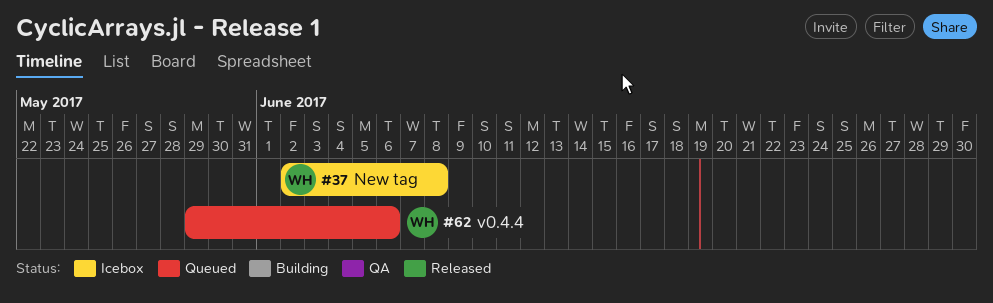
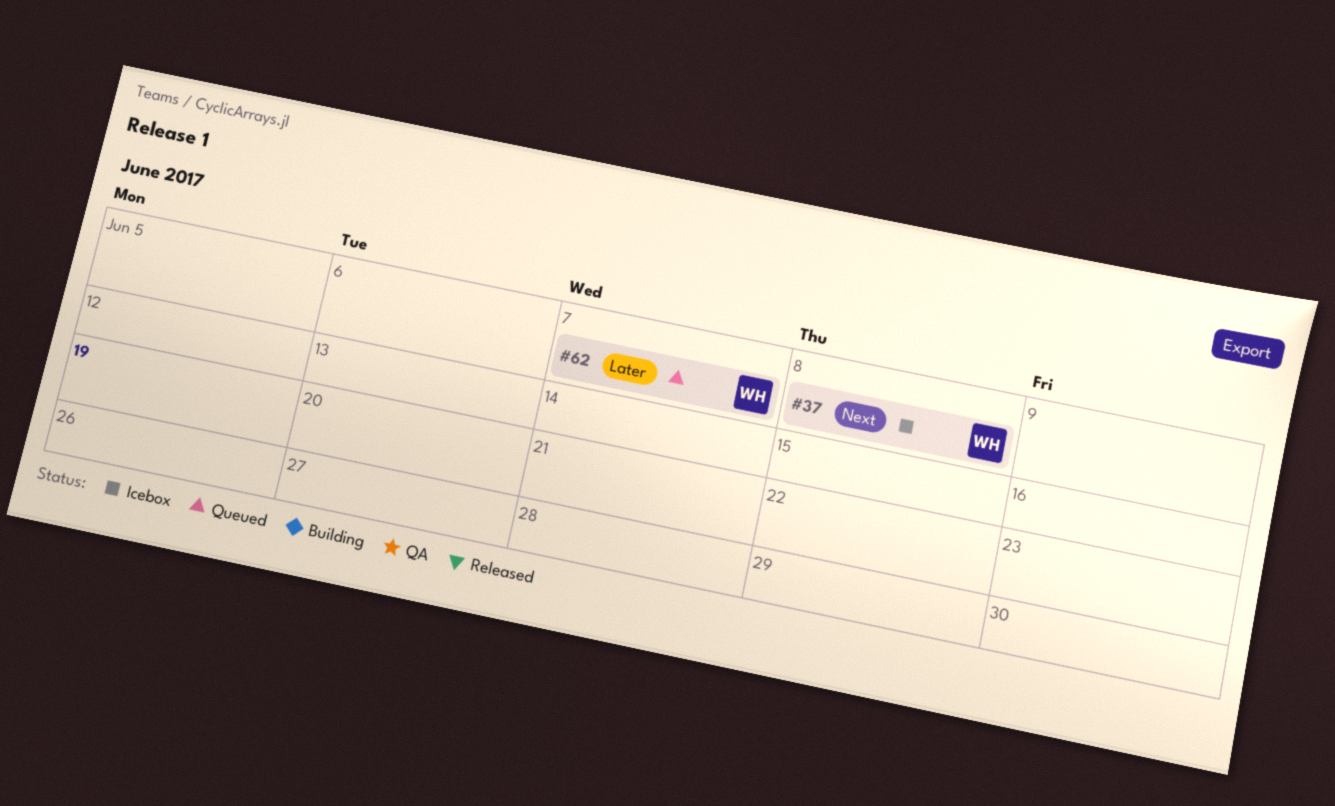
#62, due: Jun 6 -> Jun 7

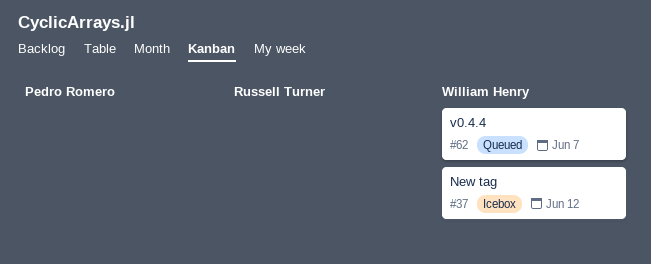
#37, due: Jun 8 -> Jun 12

